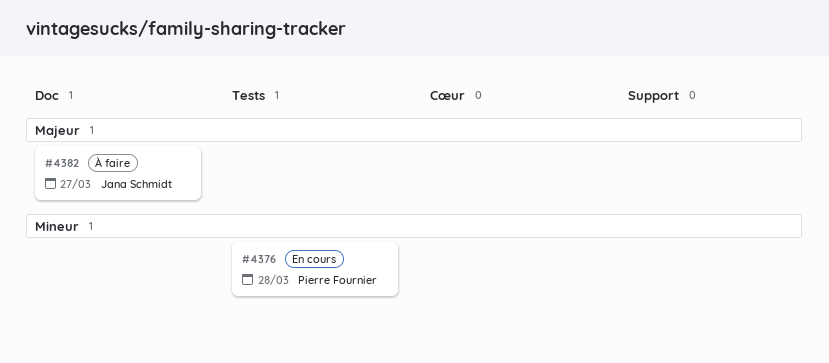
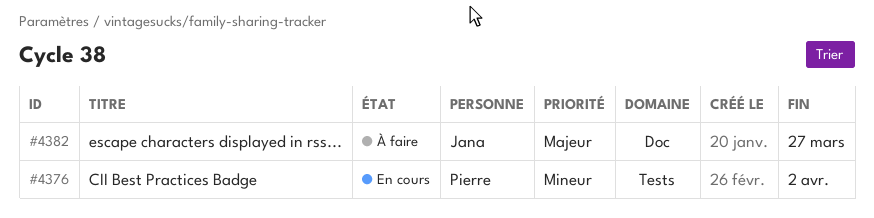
#4376, due: Mar 28 -> Apr 2

